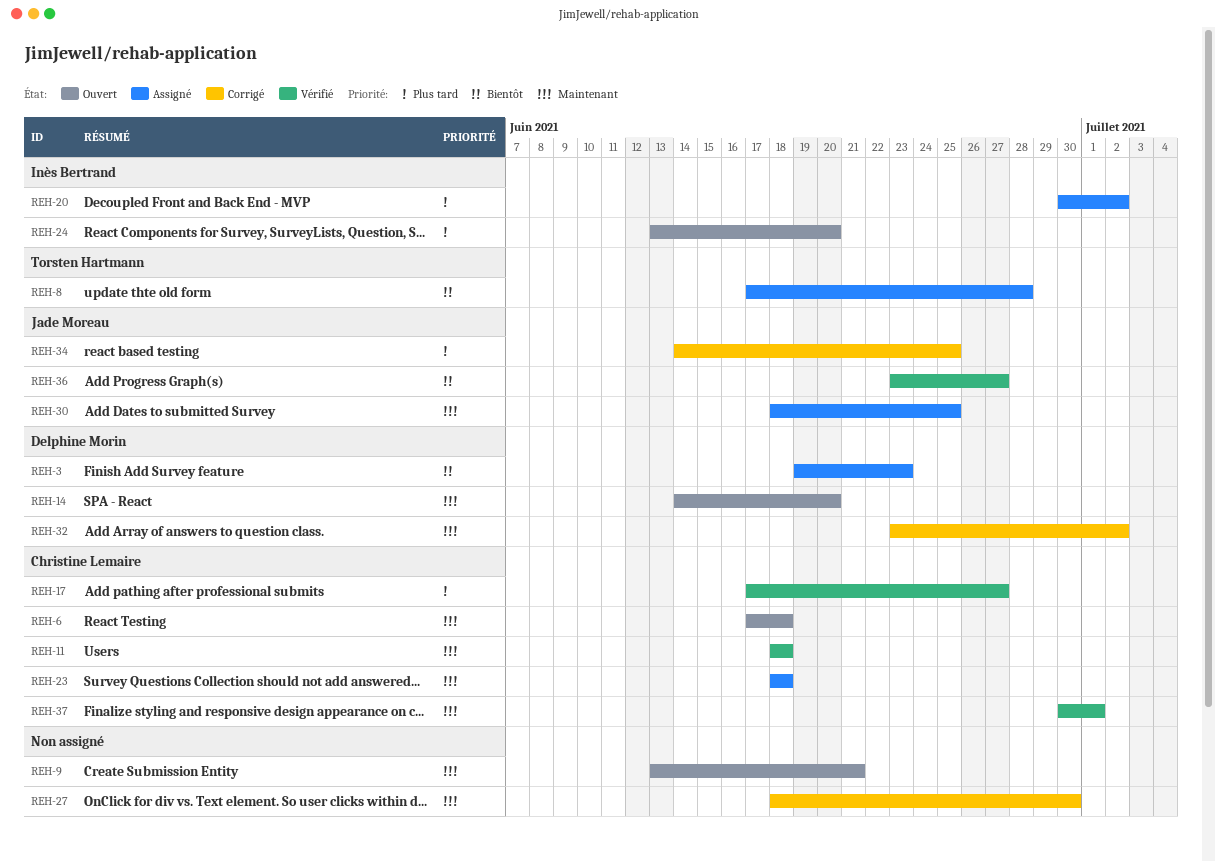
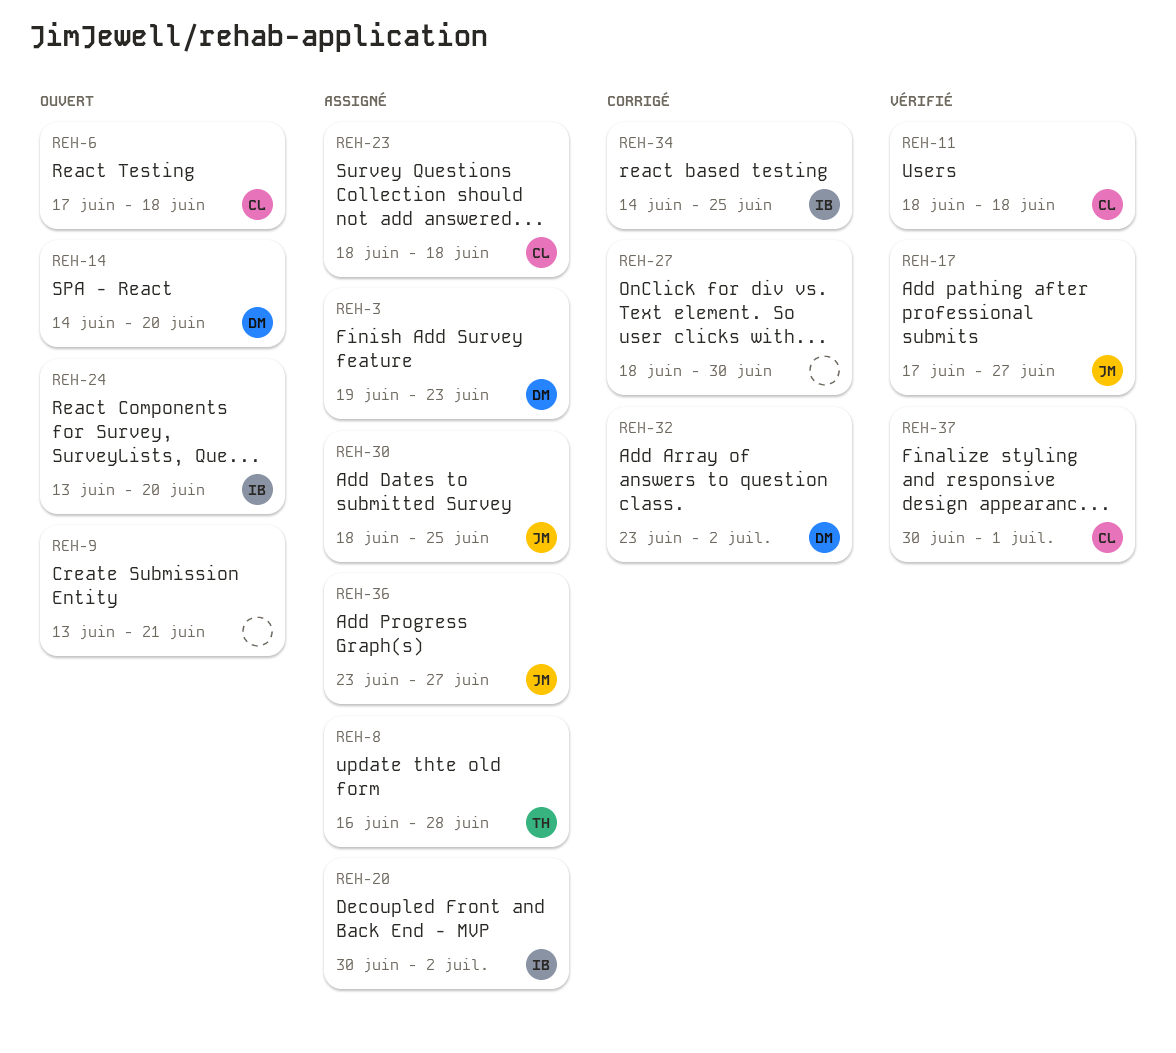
REH-8, start: Jun 17 -> Jun 16
REH-17, owner: Christine Lemaire -> Jade Moreau
REH-34, owner: Jade Moreau -> Inès Bertrand
REH-36, status: Vérifié -> Assigné

